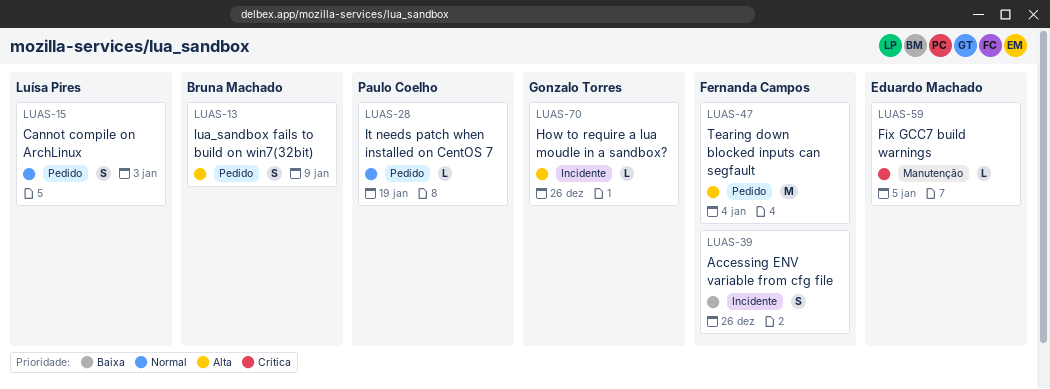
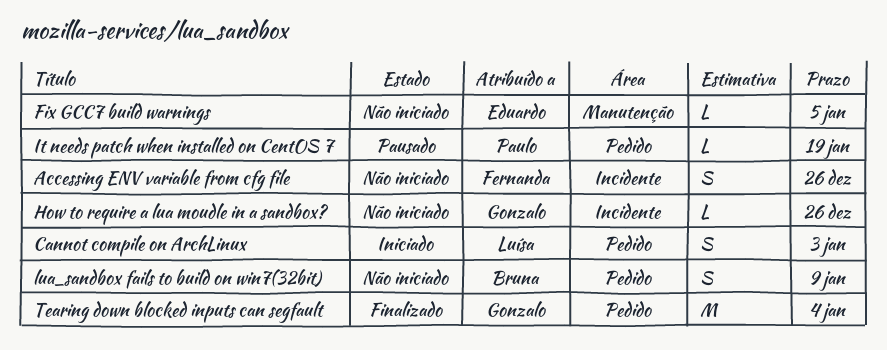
Tearing down blocked inputs can segfault, owner: Fernanda Campos -> Gonzalo Torres

